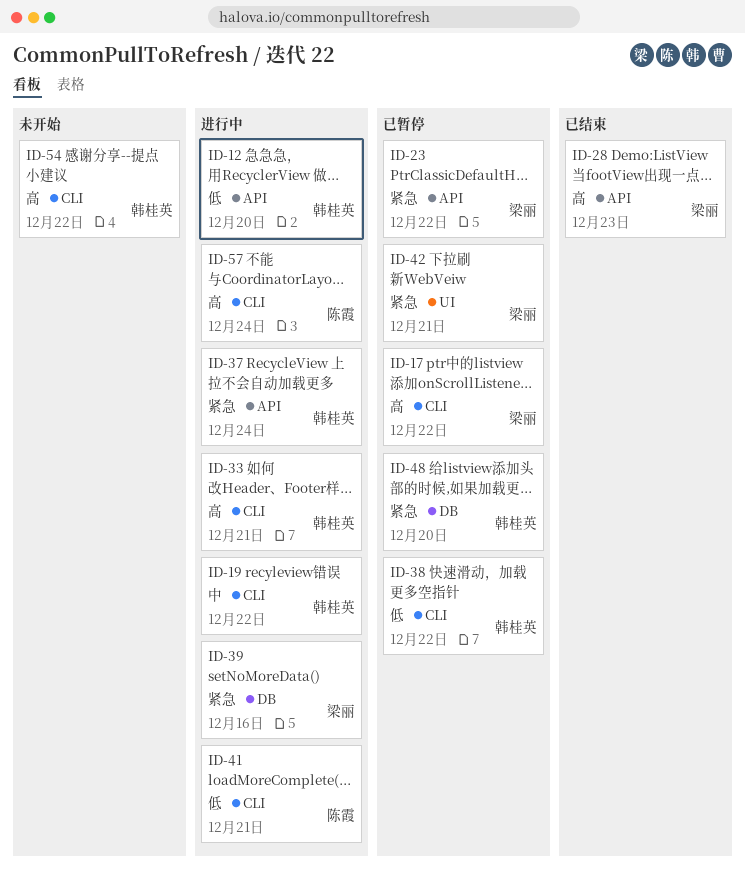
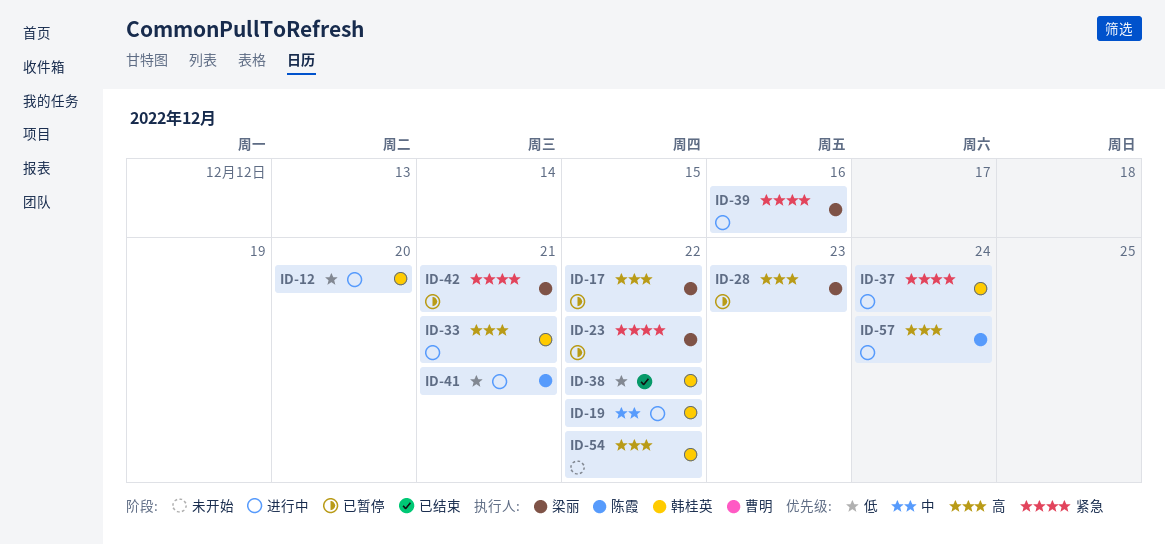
ID-28, status: 已结束 -> 已暂停
ID-38, status: 已暂停 -> 已结束
ID-48: present -> none

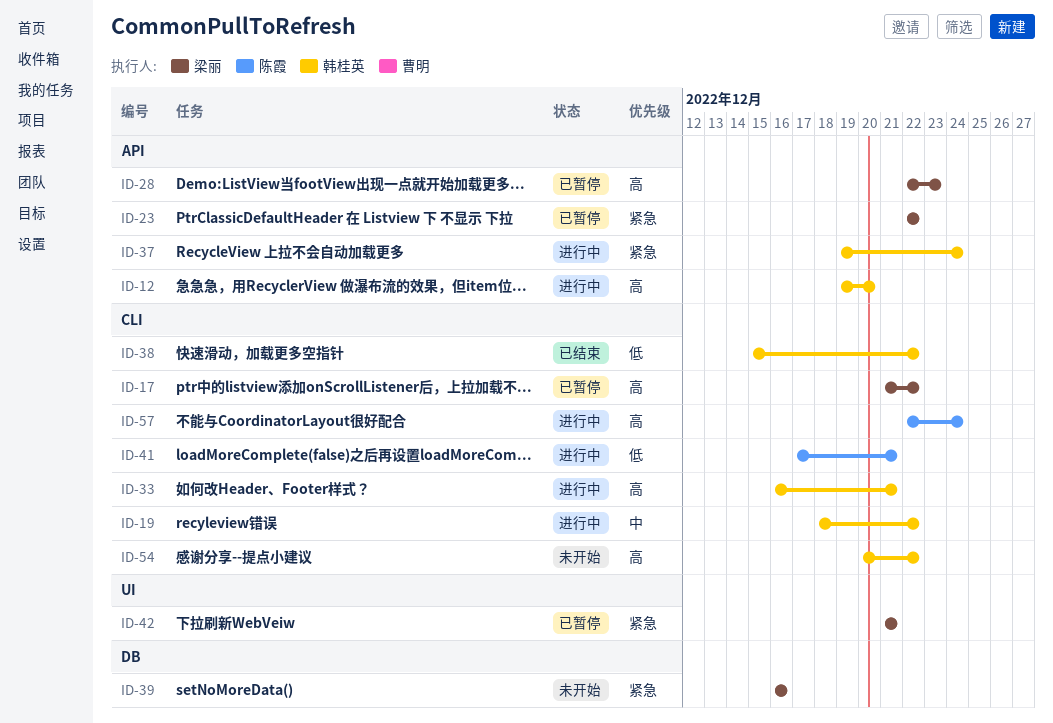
ID-12, priority: 低 -> 高
ID-39, status: 进行中 -> 未开始

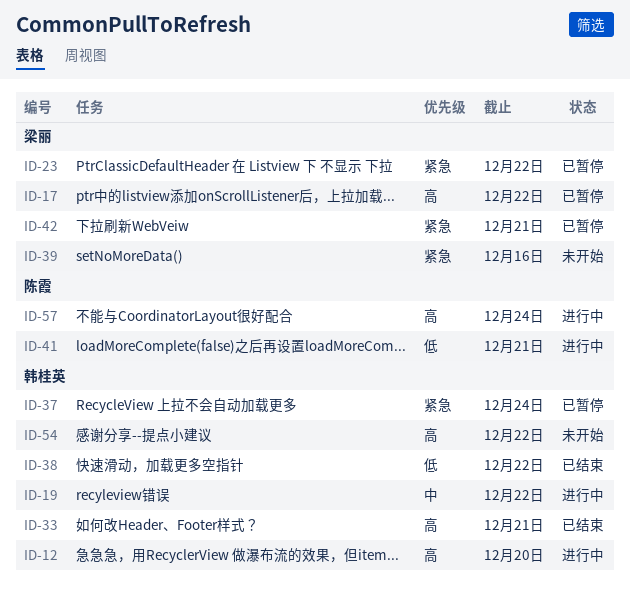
ID-28: present -> none
ID-33, status: 进行中 -> 已结束
ID-37, status: 进行中 -> 已暂停

